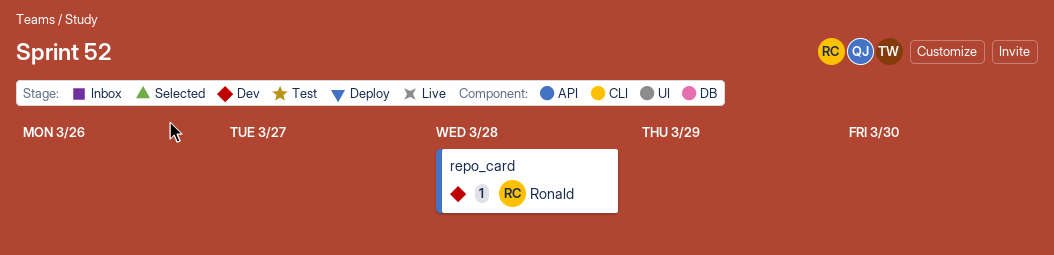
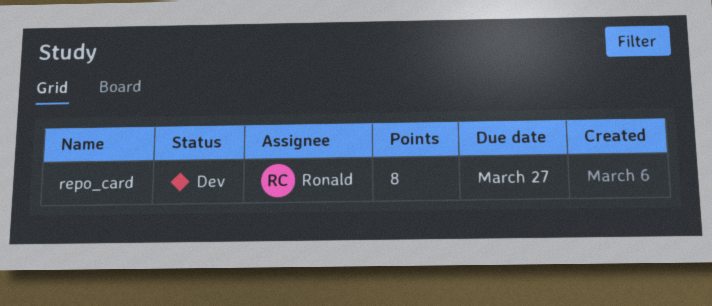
repo_card, estimate: 1 -> 8
repo_card, due: Mar 28 -> Mar 27

